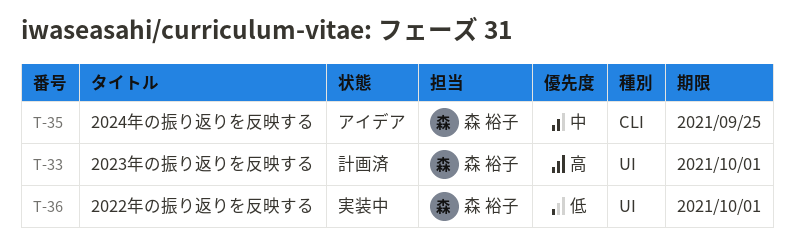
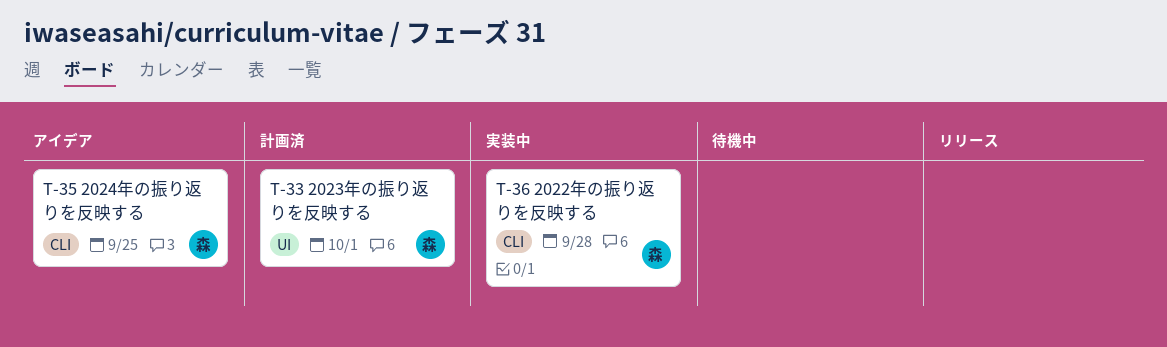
T-36, label: UI -> CLI
T-36, due: Oct 1 -> Sep 28

